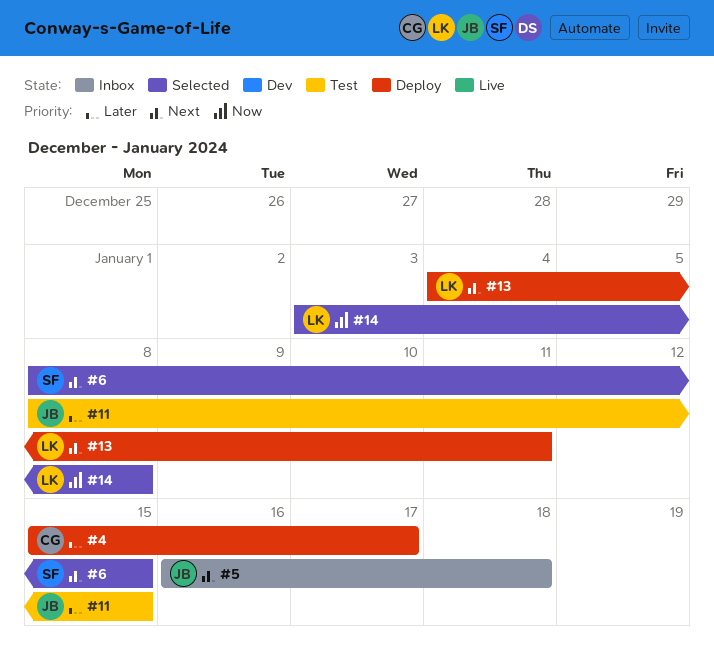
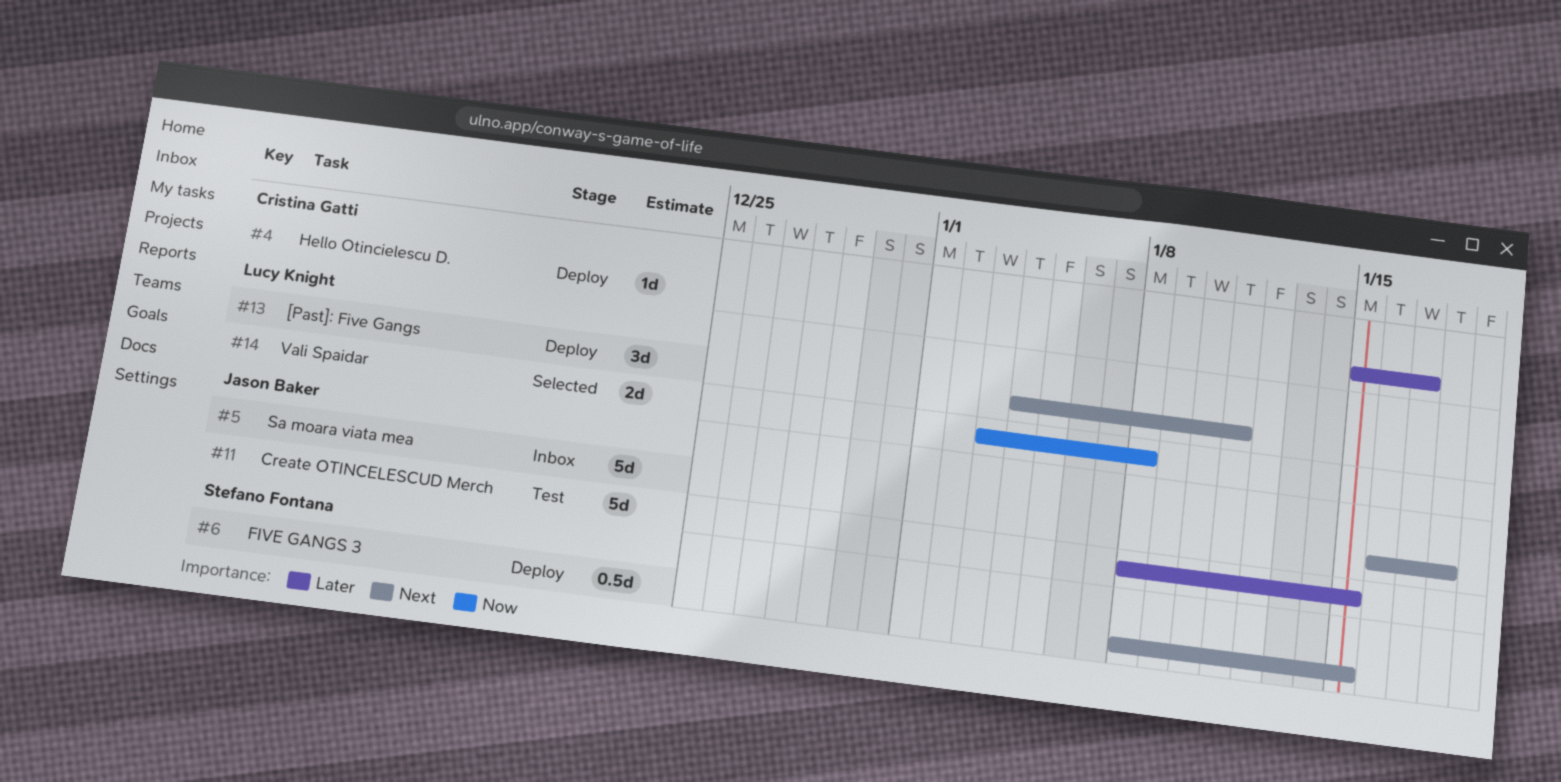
#6, status: Selected -> Deploy

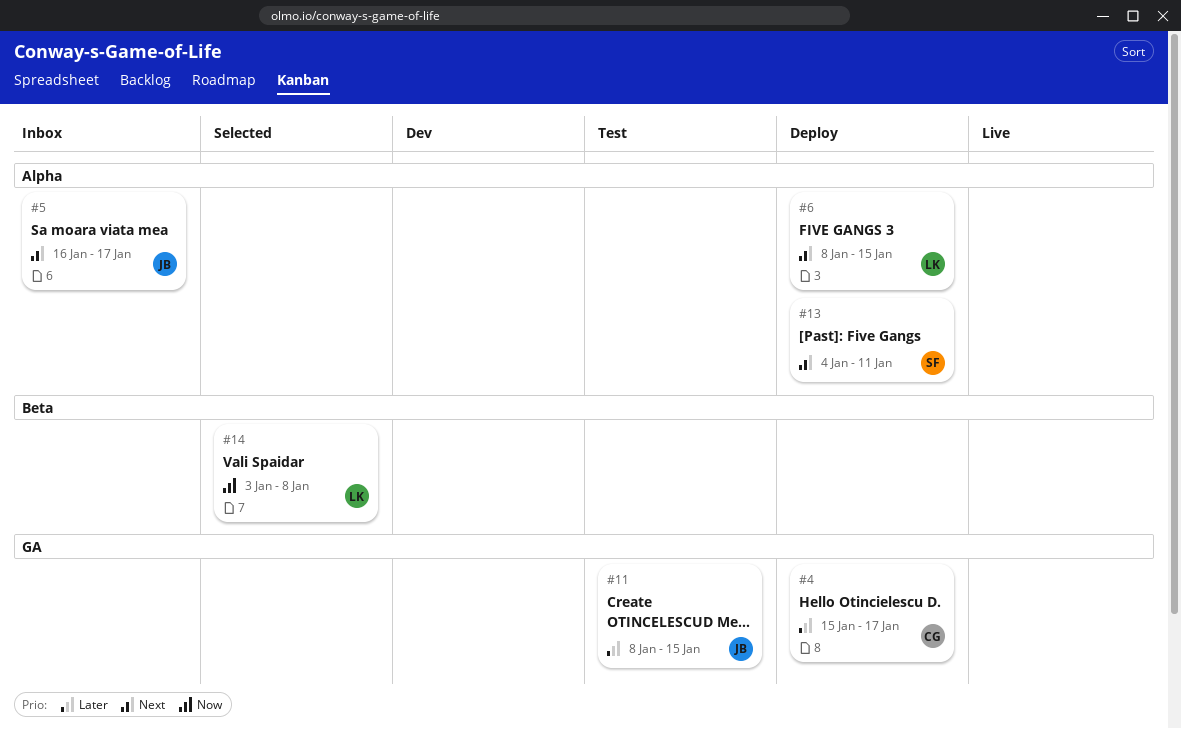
#5, due: Jan 18 -> Jan 17
#6, owner: Stefano Fontana -> Lucy Knight
#13, owner: Lucy Knight -> Stefano Fontana

